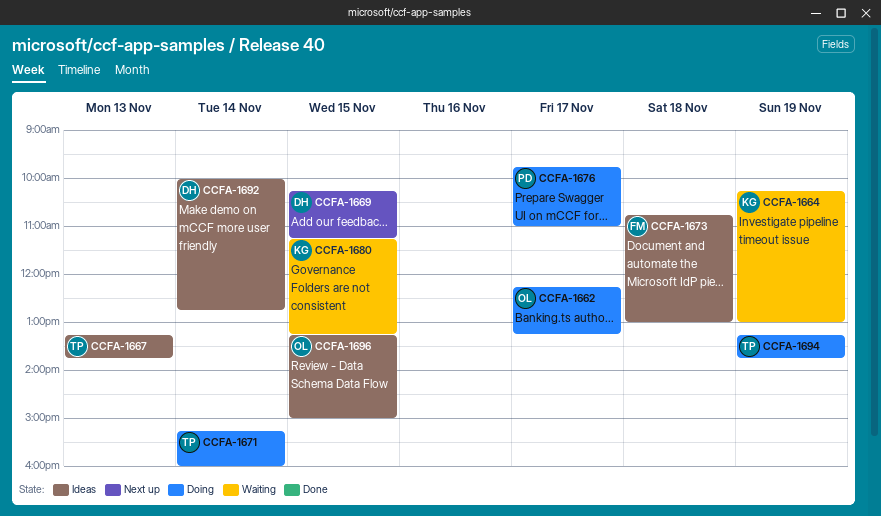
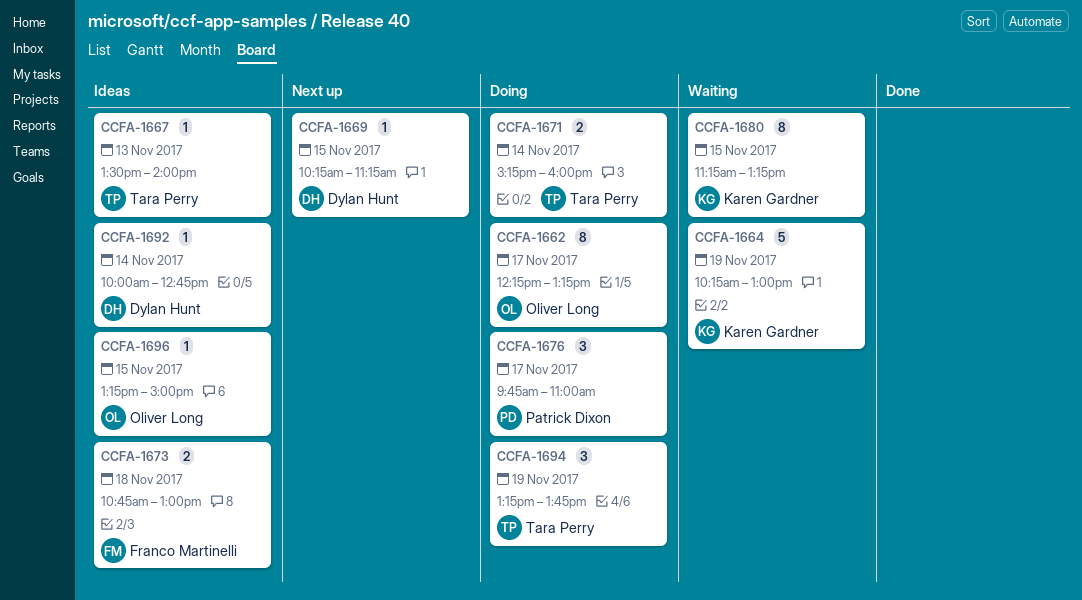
CCFA-1667, begins: 13:15 -> 13:30
CCFA-1667, ends: 13:45 -> 14:00

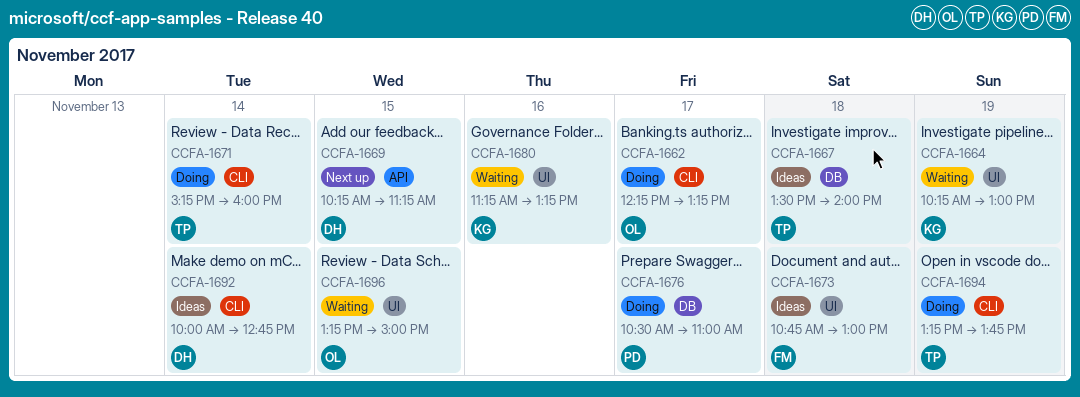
CCFA-1667, day: Nov 13 -> Nov 18
CCFA-1676, begins: 09:45 -> 10:30
CCFA-1680, day: Nov 15 -> Nov 16
CCFA-1696, status: Ideas -> Waiting

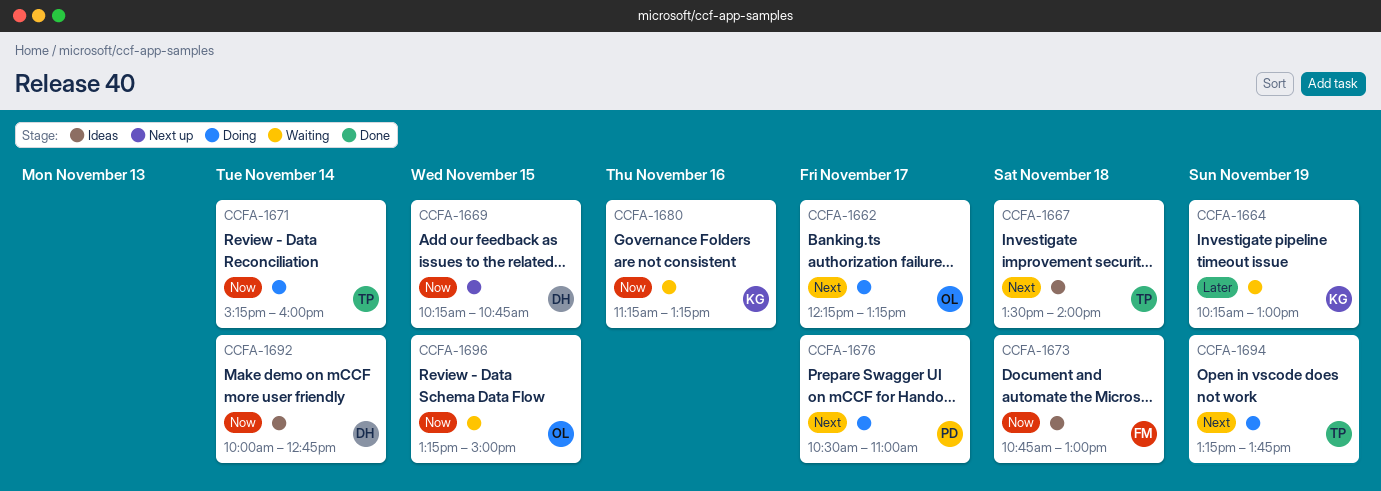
CCFA-1669, ends: 11:15 -> 10:45

